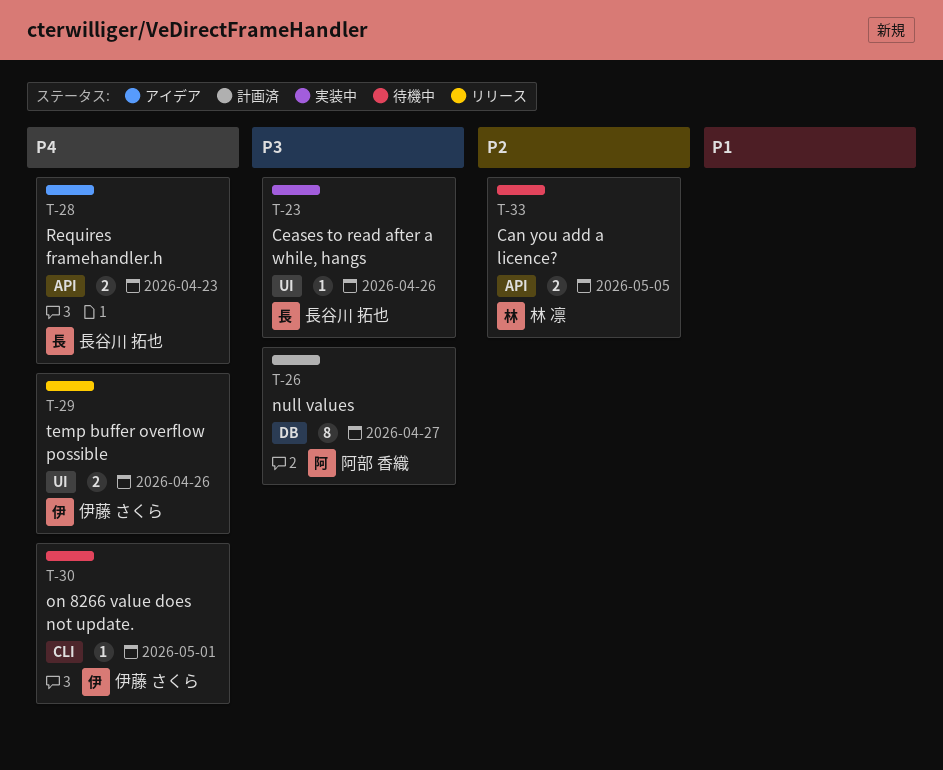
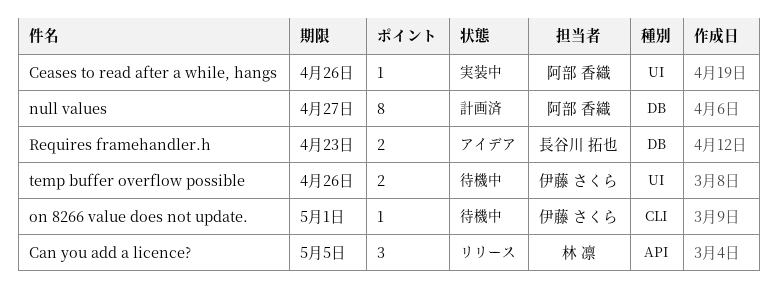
Can you add a licence?, status: 待機中 -> リリース
Can you add a licence?, estimate: 2 -> 3
Ceases to read after a while, hangs, owner: 長谷川 拓也 -> 阿部 香織
Requires framehandler.h, label: API -> DB
temp buffer overflow possible, status: リリース -> 待機中

